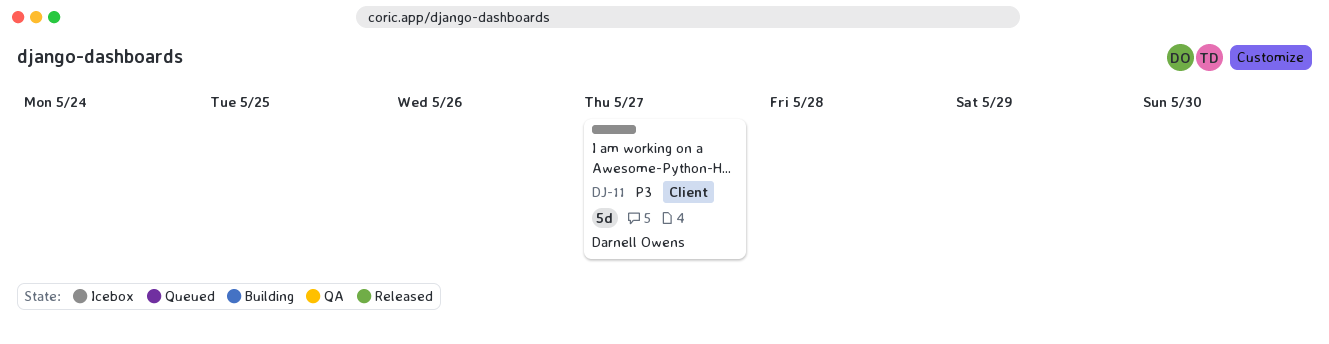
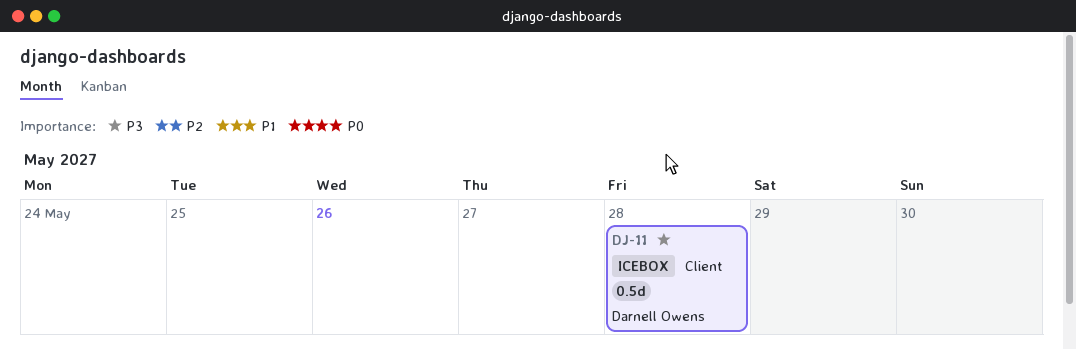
DJ-11, estimate: 5d -> 0.5d
DJ-11, due: May 27 -> May 28

